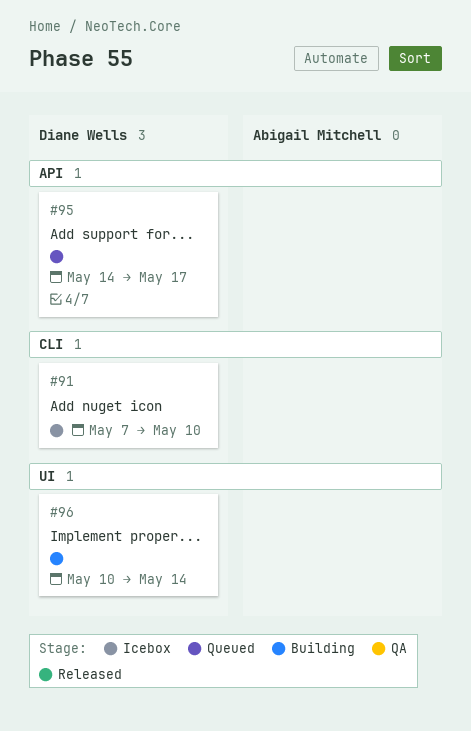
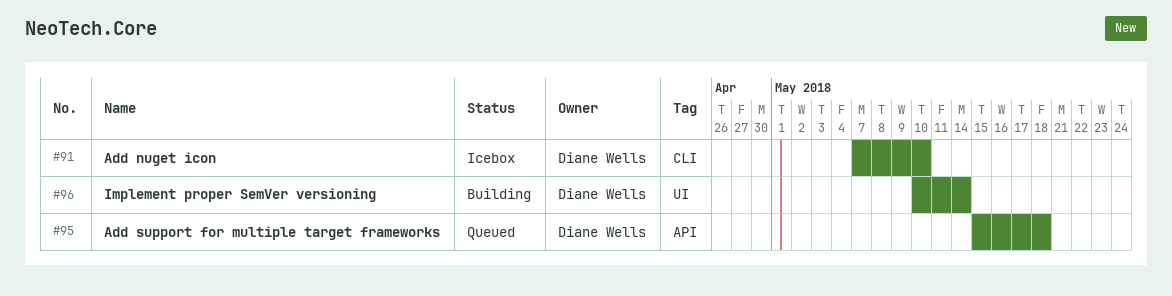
#95, start: May 14 -> May 15
#95, due: May 17 -> May 18

